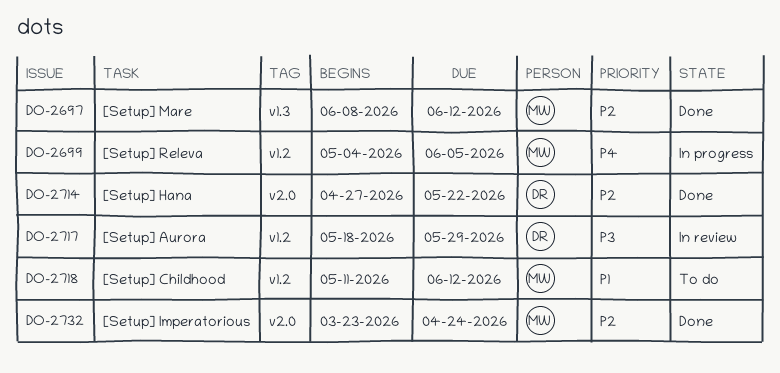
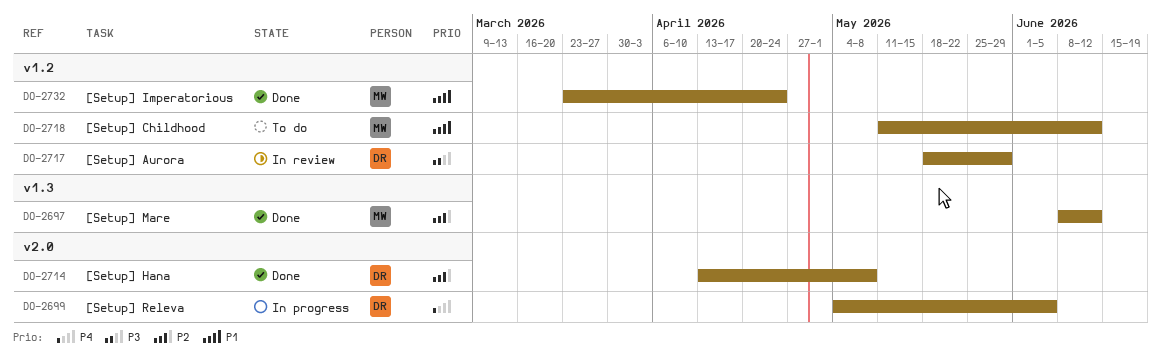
DO-2699, owner: MW -> DR
DO-2699, label: v1.2 -> v2.0
DO-2714, start: Apr 27 -> Apr 13
DO-2714, due: May 22 -> May 8
DO-2732, priority: P2 -> P1
DO-2732, label: v2.0 -> v1.2

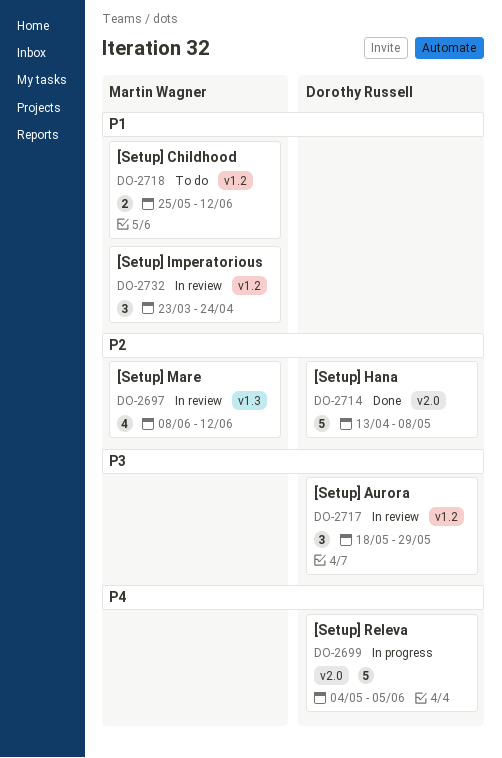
DO-2697, status: Done -> In review
DO-2718, start: May 11 -> May 25
DO-2732, status: Done -> In review

